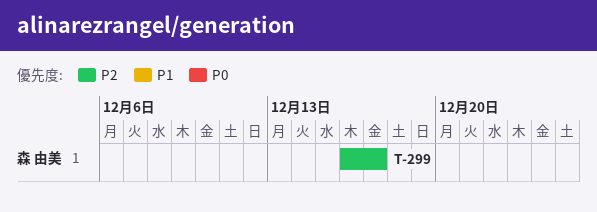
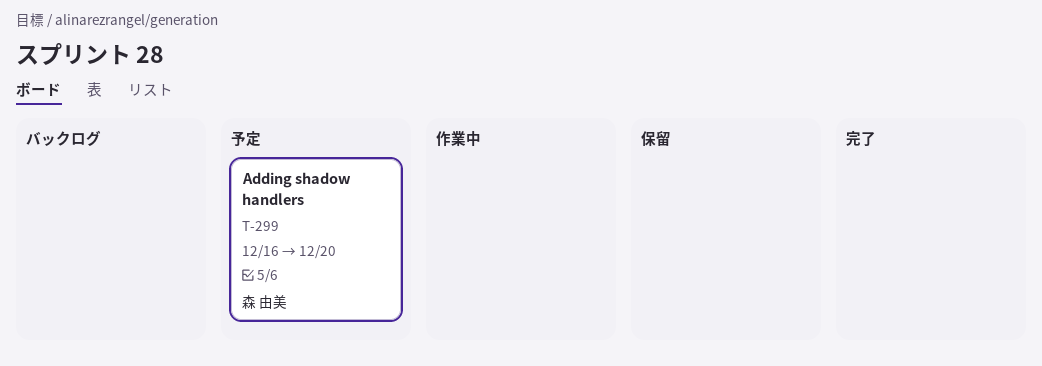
T-299, due: Dec 17 -> Dec 20

